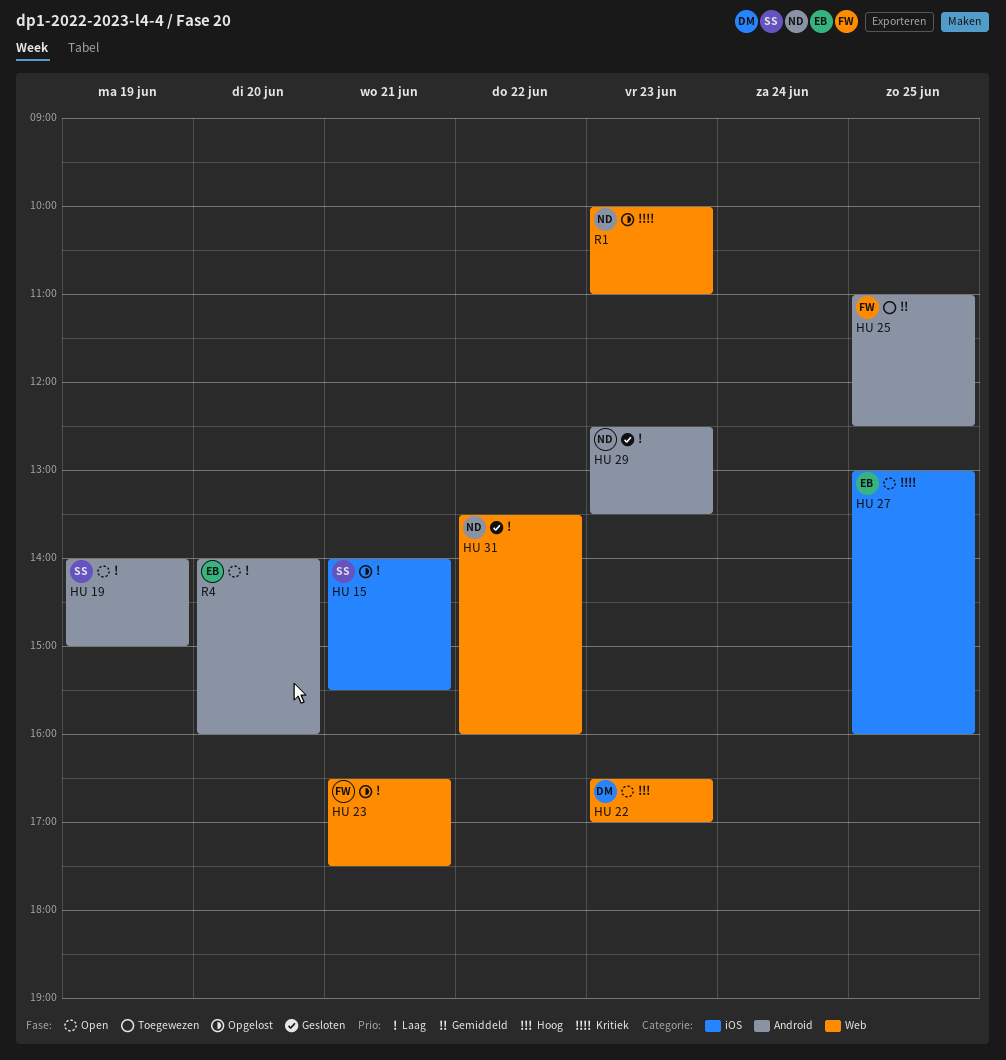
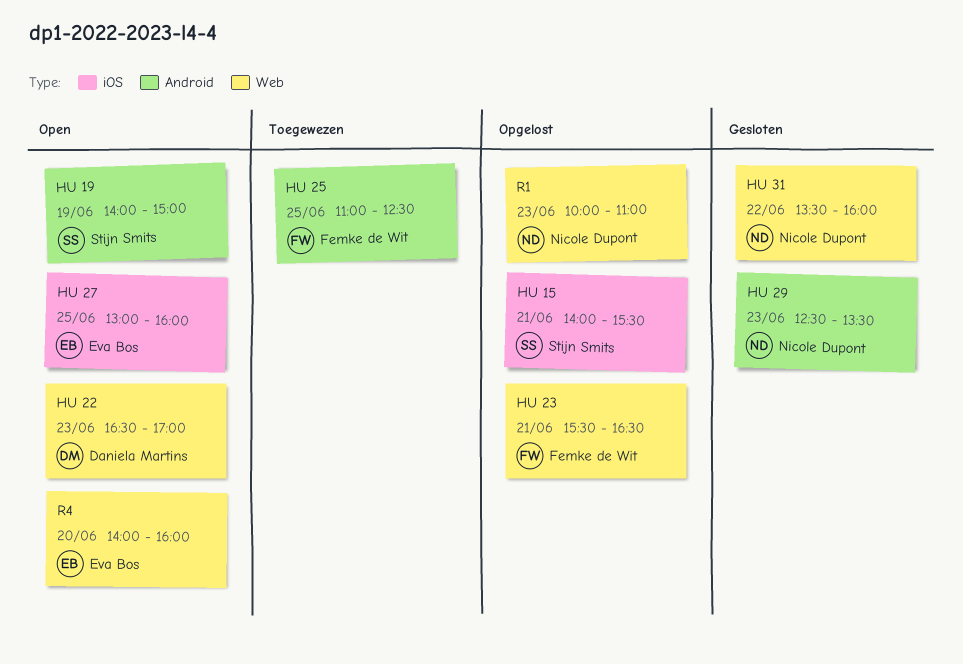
HU 23, begins: 16:30 -> 15:30
HU 23, ends: 17:30 -> 16:30
R4, label: Android -> Web

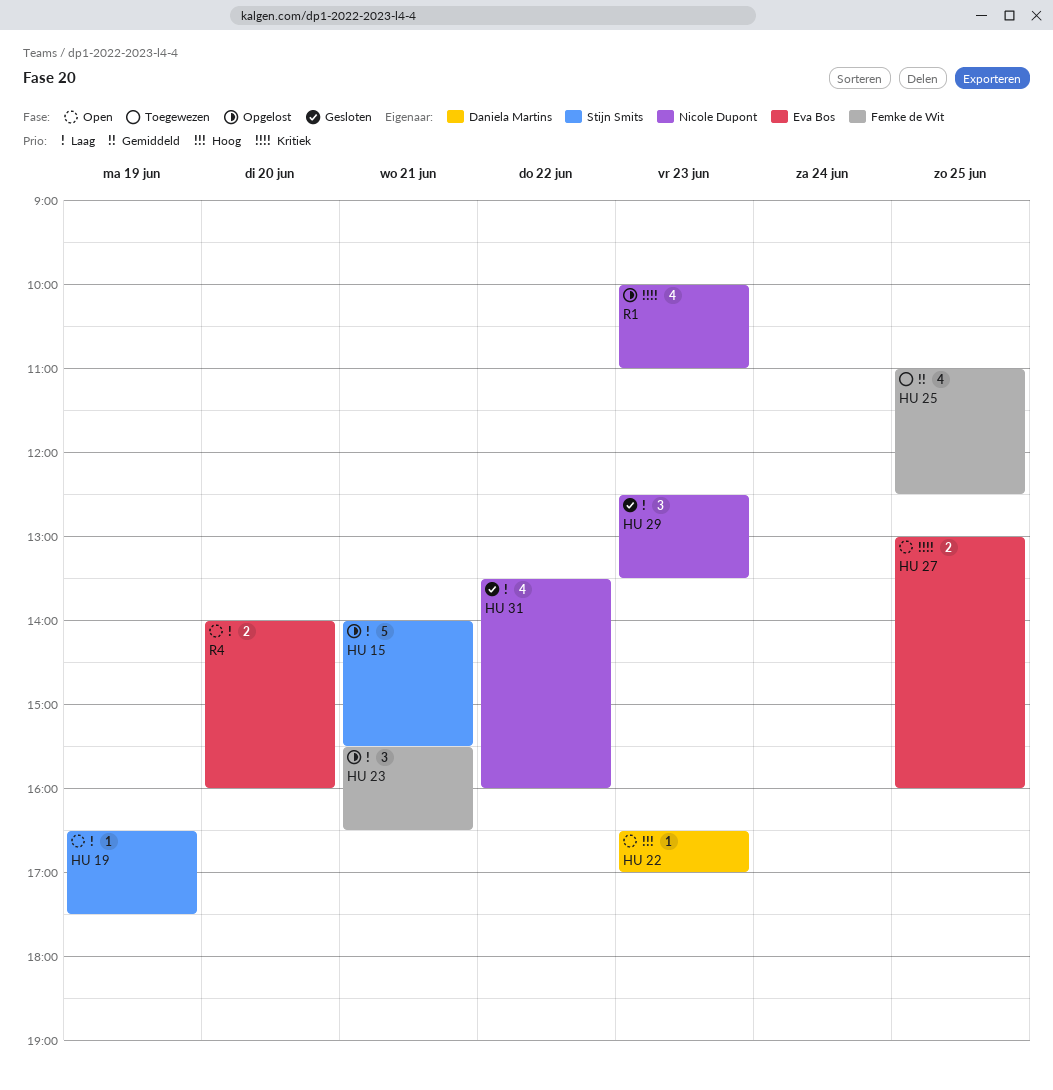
HU 19, begins: 14:00 -> 16:30
HU 19, ends: 15:00 -> 17:30

